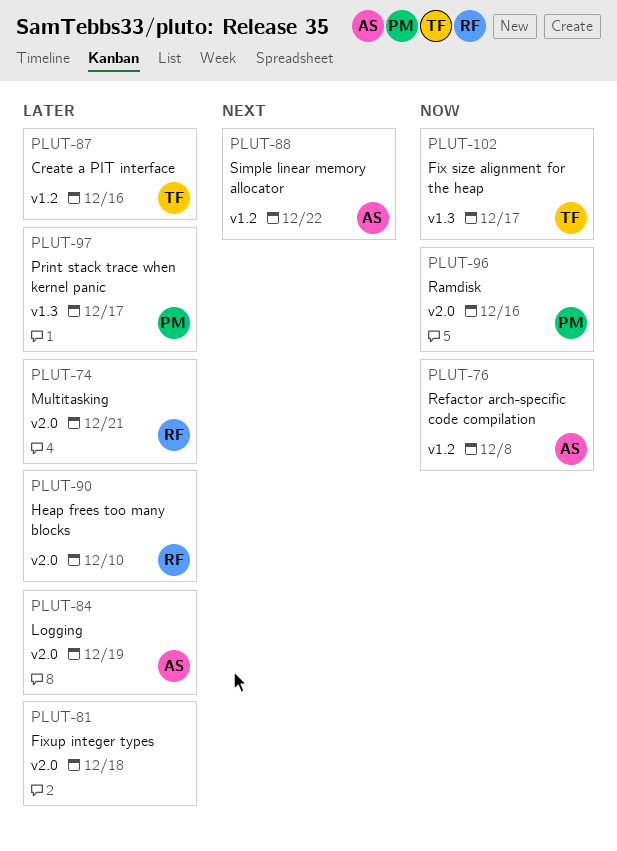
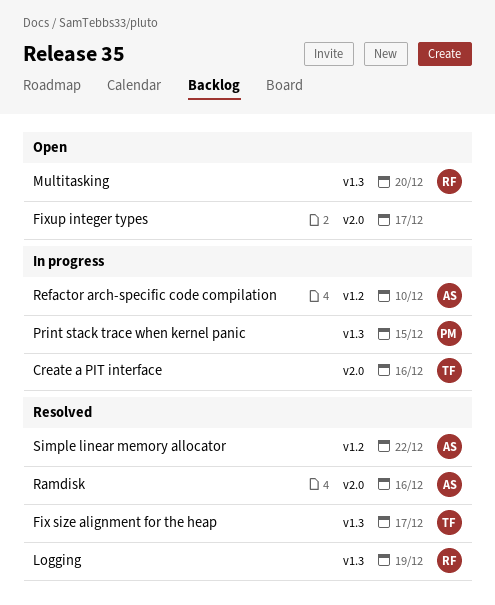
Create a PIT interface, label: v1.2 -> v2.0
Fixup integer types, due: Dec 18 -> Dec 17
Heap frees too many blocks: present -> none
Logging, owner: AS -> RF
Logging, label: v2.0 -> v1.3
Multitasking, label: v2.0 -> v1.3
Multitasking, due: Dec 21 -> Dec 20
Print stack trace when kernel panic, due: Dec 17 -> Dec 15
Ramdisk, owner: PM -> AS
Refactor arch-specific code compilation, due: Dec 8 -> Dec 10

